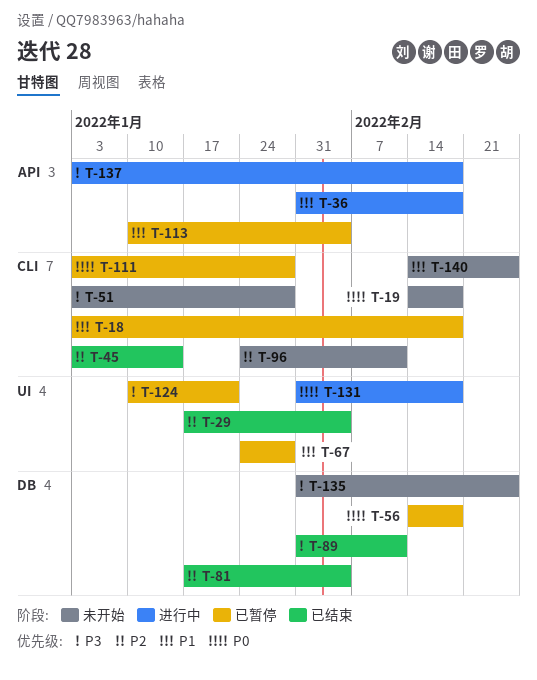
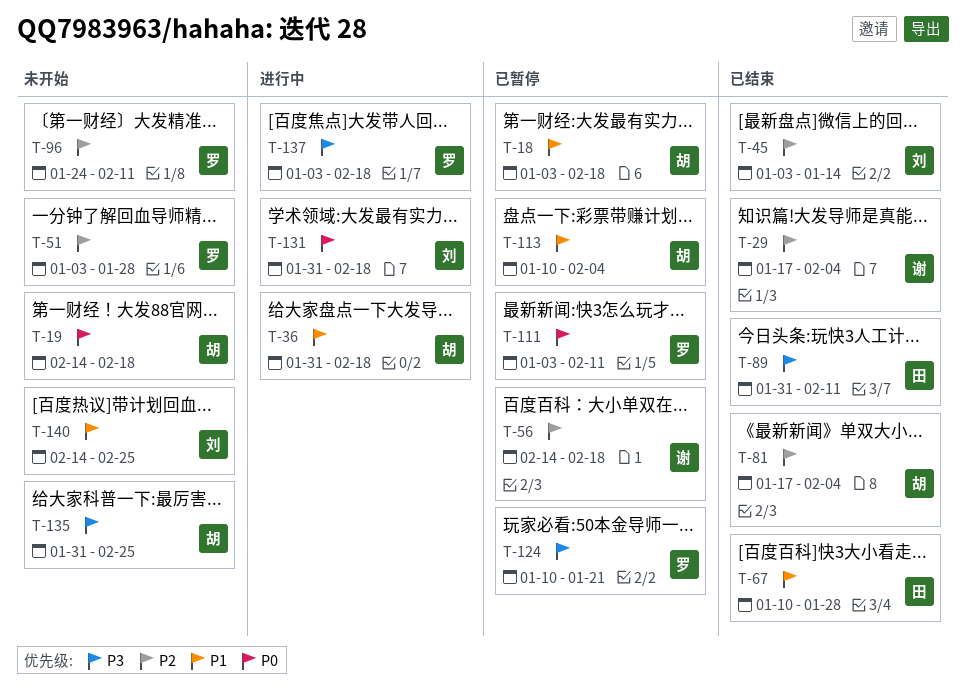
T-51, priority: P3 -> P2
T-56, priority: P0 -> P2
T-67, status: 已暂停 -> 已结束
T-67, start: Jan 24 -> Jan 10
T-111, due: Jan 28 -> Feb 11

